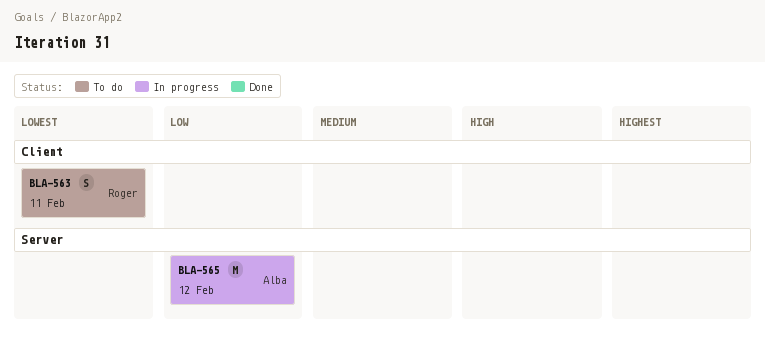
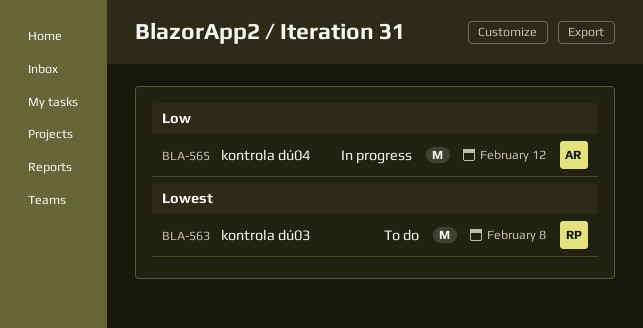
BLA-563, estimate: S -> M
BLA-563, due: Feb 11 -> Feb 8

